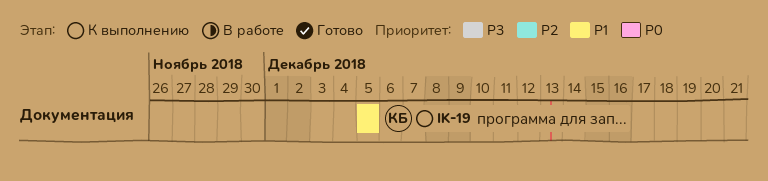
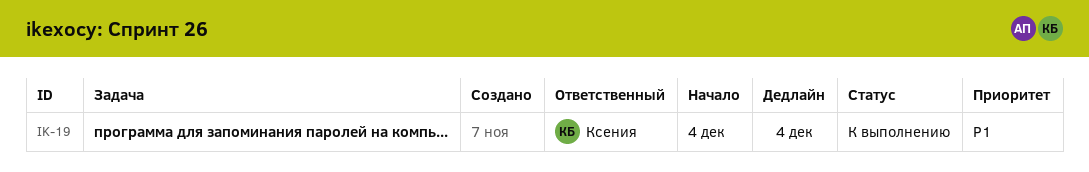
IK-19, start: Dec 5 -> Dec 4
IK-19, due: Dec 5 -> Dec 4

